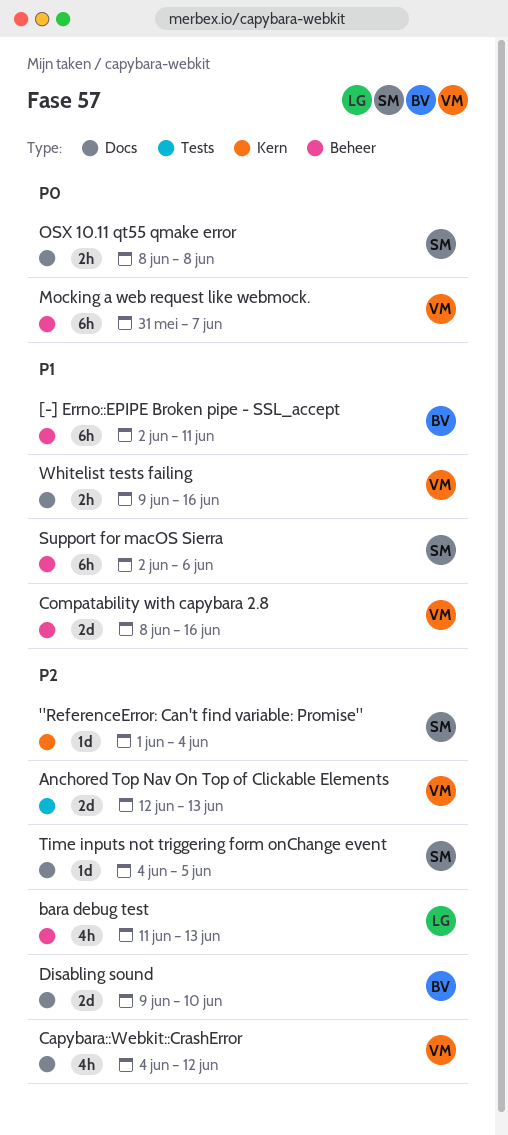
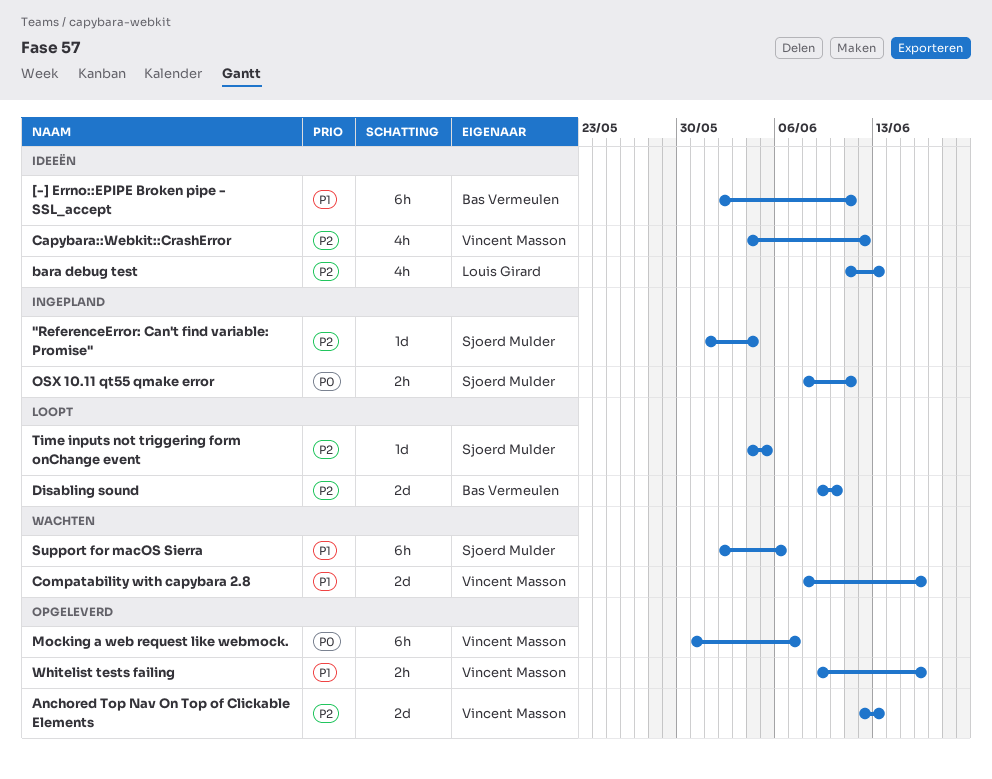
OSX 10.11 qt55 qmake error, due: Jun 8 -> Jun 11

